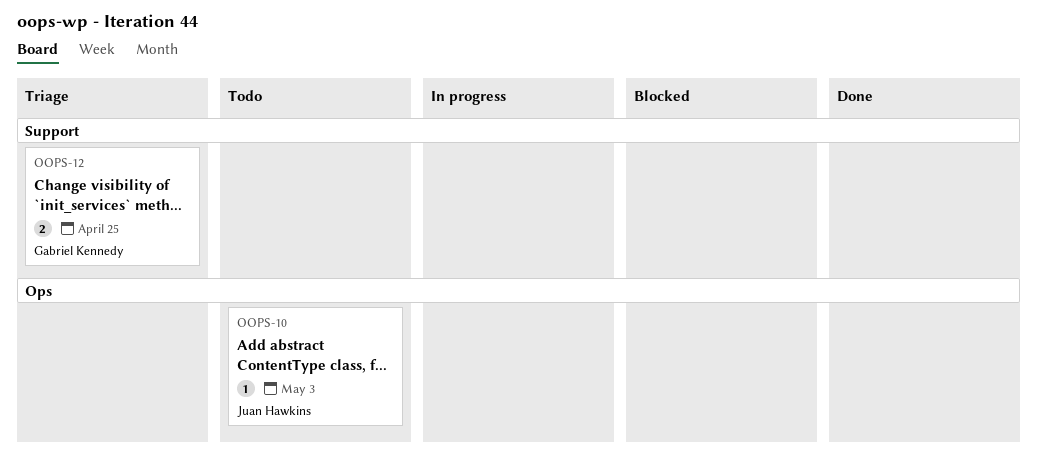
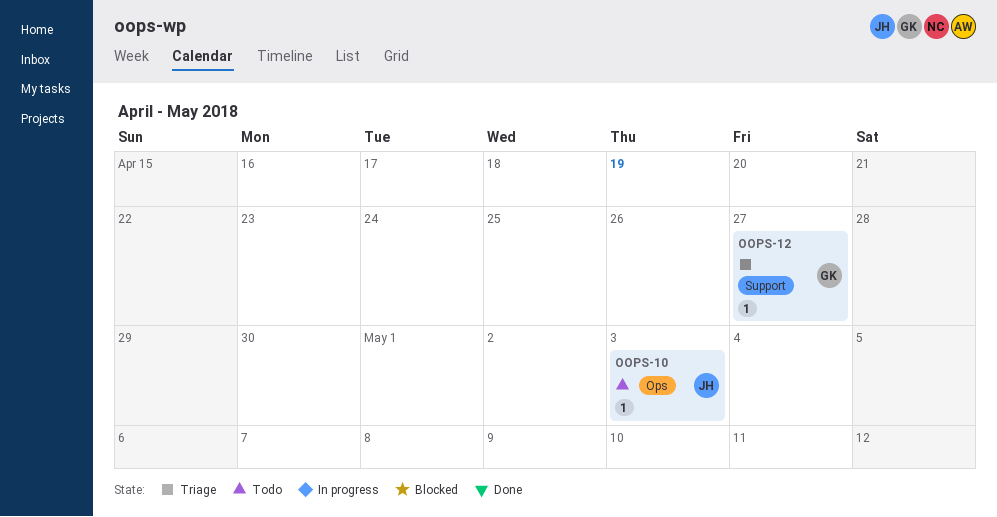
OOPS-12, estimate: 2 -> 1
OOPS-12, due: Apr 25 -> Apr 27

